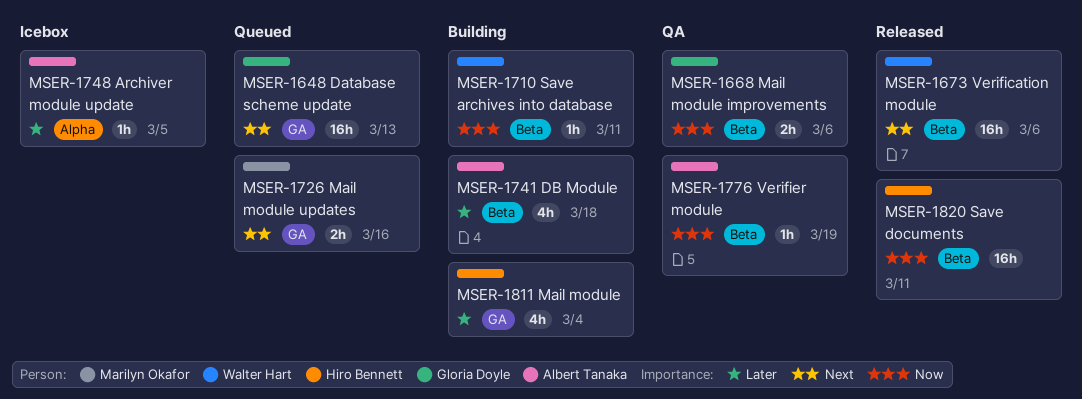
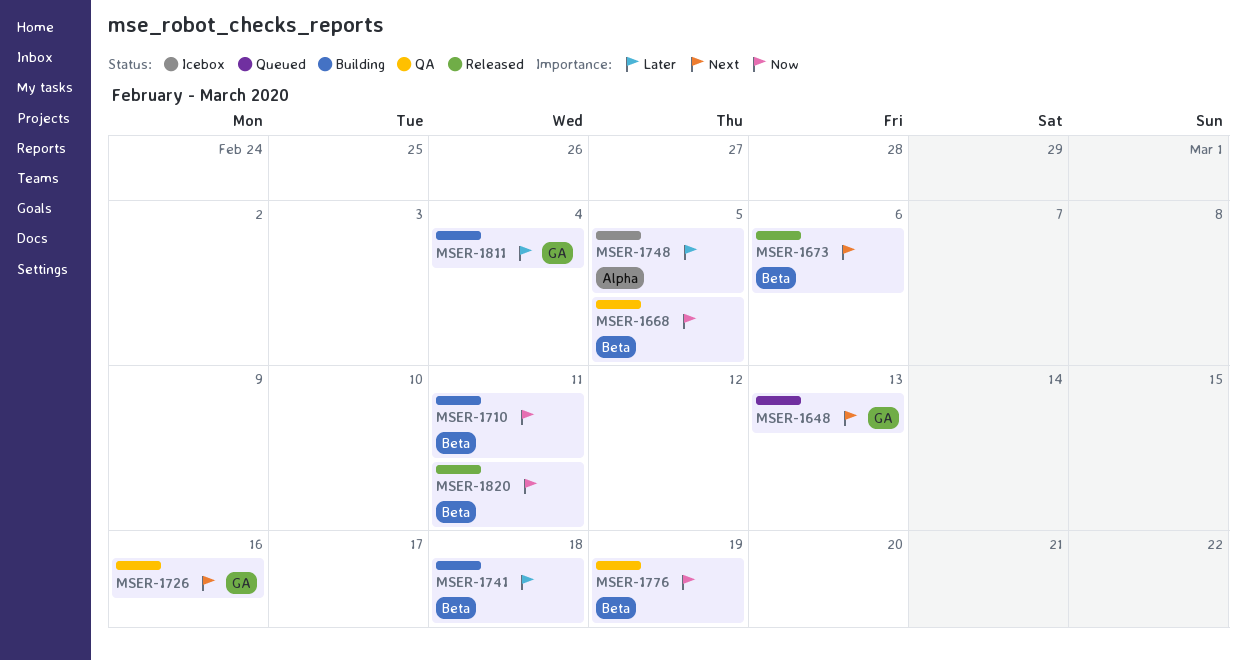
MSER-1668, due: Mar 6 -> Mar 5
MSER-1726, status: Queued -> QA

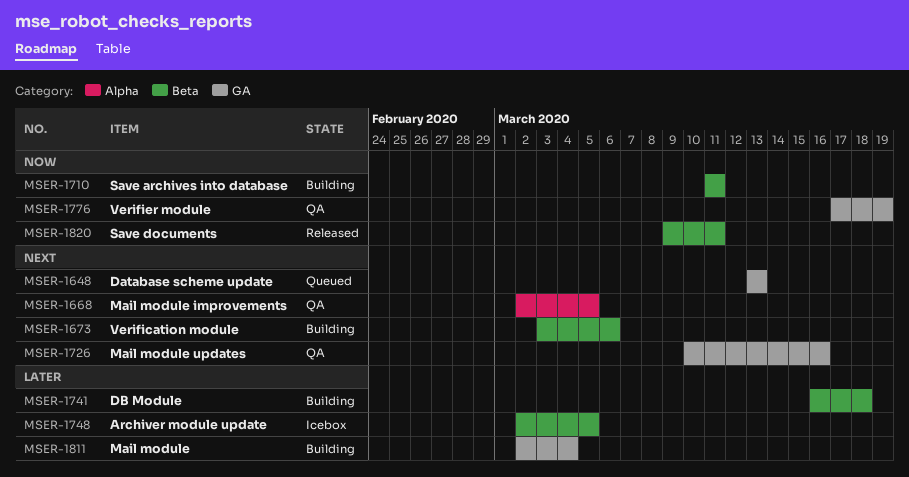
MSER-1668, priority: Now -> Next
MSER-1668, label: Beta -> Alpha
MSER-1673, status: Released -> Building
MSER-1748, label: Alpha -> Beta
MSER-1776, label: Beta -> GA

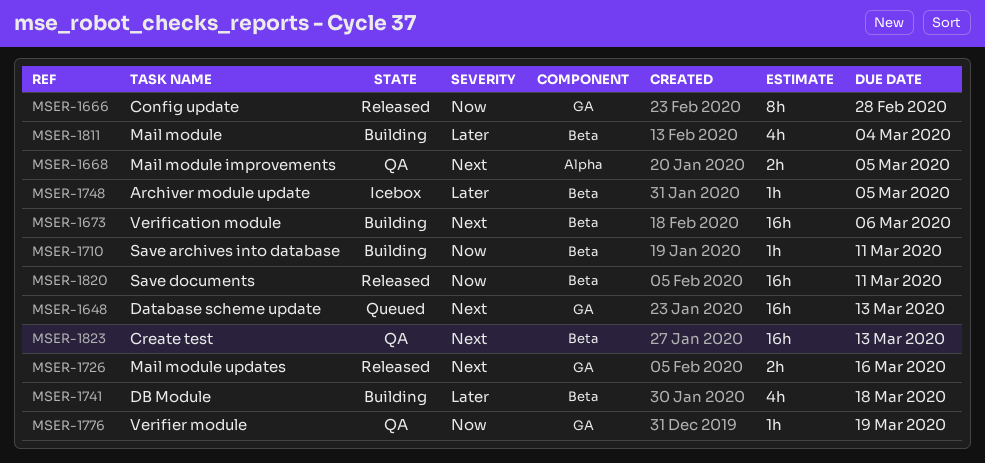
MSER-1666: none -> present
MSER-1726, status: QA -> Released
MSER-1811, label: GA -> Beta
MSER-1823: none -> present

